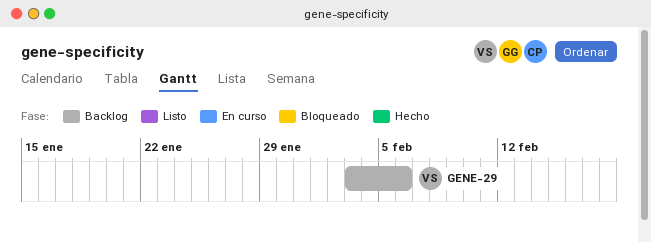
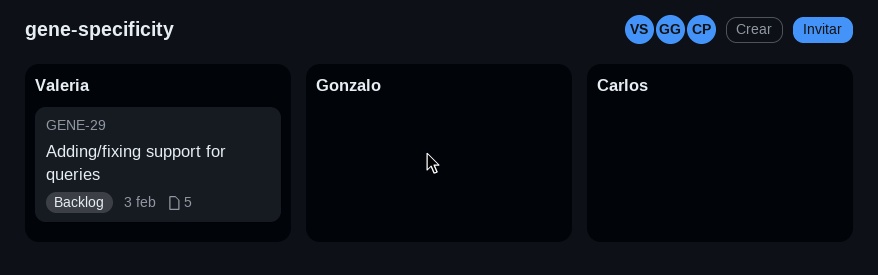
GENE-29, due: Feb 6 -> Feb 3

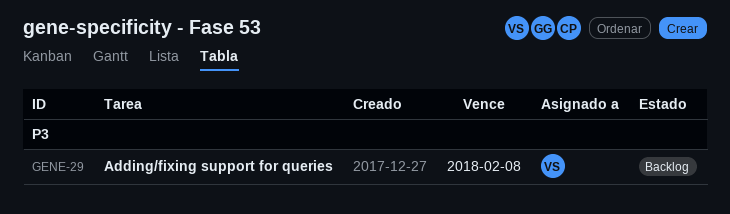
GENE-29, due: Feb 3 -> Feb 8

